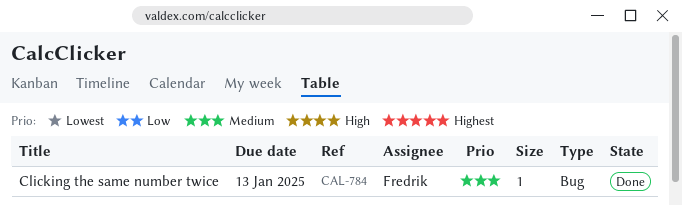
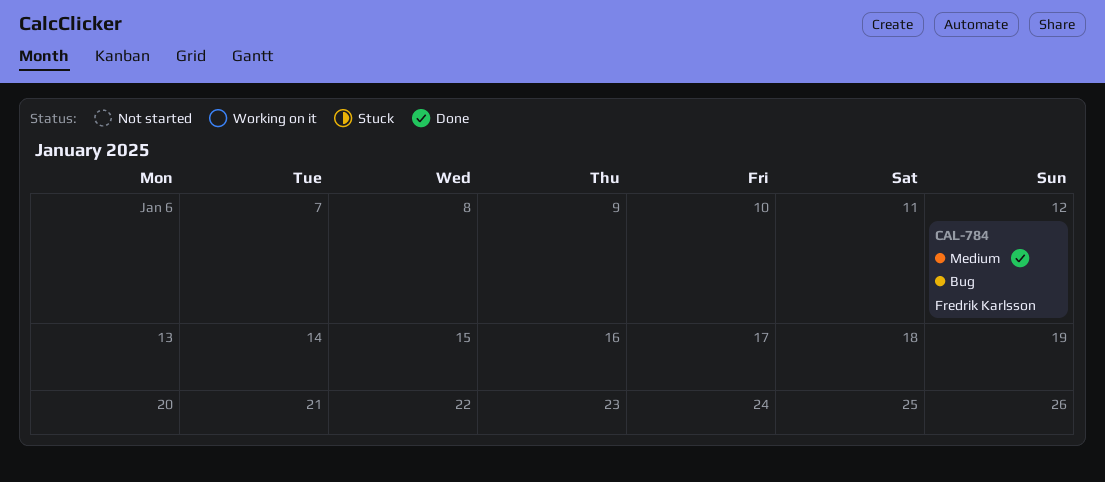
CAL-784, due: Jan 13 -> Jan 12

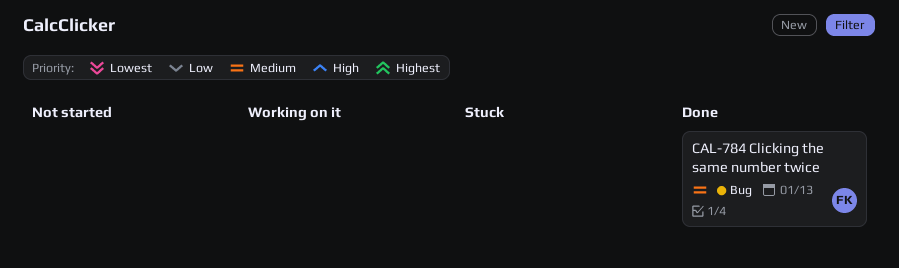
CAL-784, due: Jan 12 -> Jan 13

